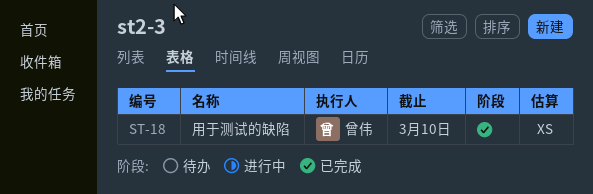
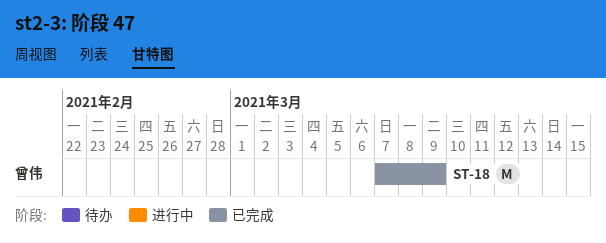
ST-18, estimate: XS -> M
ST-18, due: Mar 10 -> Mar 9

